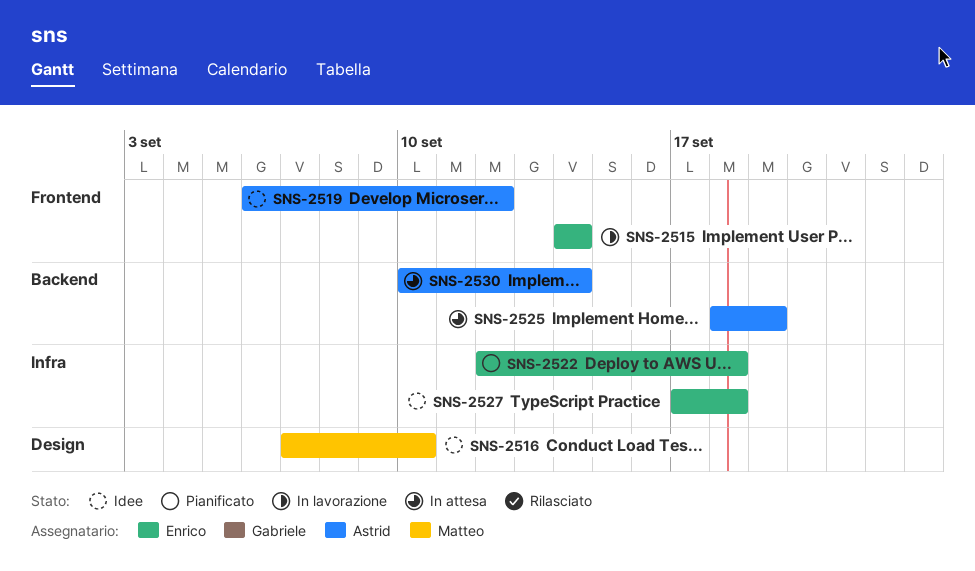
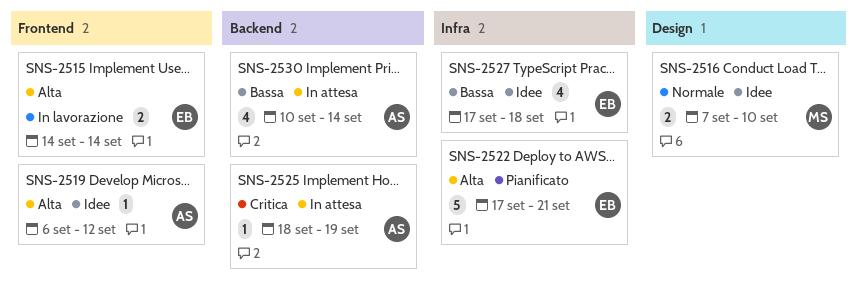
SNS-2522, start: Sep 12 -> Sep 17
SNS-2522, due: Sep 18 -> Sep 21

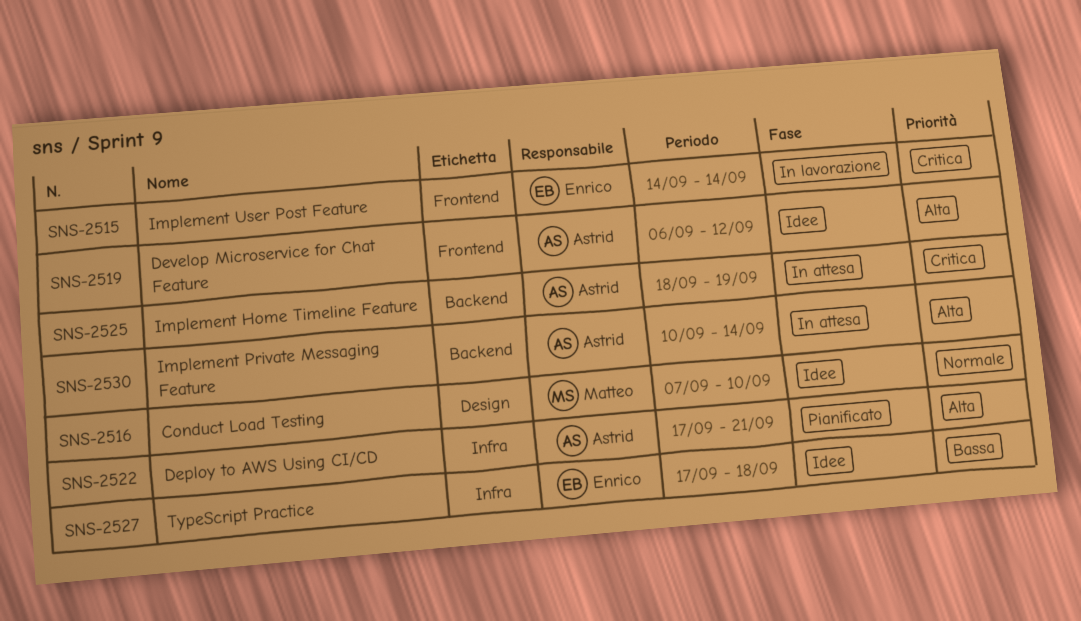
SNS-2515, priority: Alta -> Critica
SNS-2522, owner: Enrico -> Astrid
SNS-2530, priority: Bassa -> Alta

